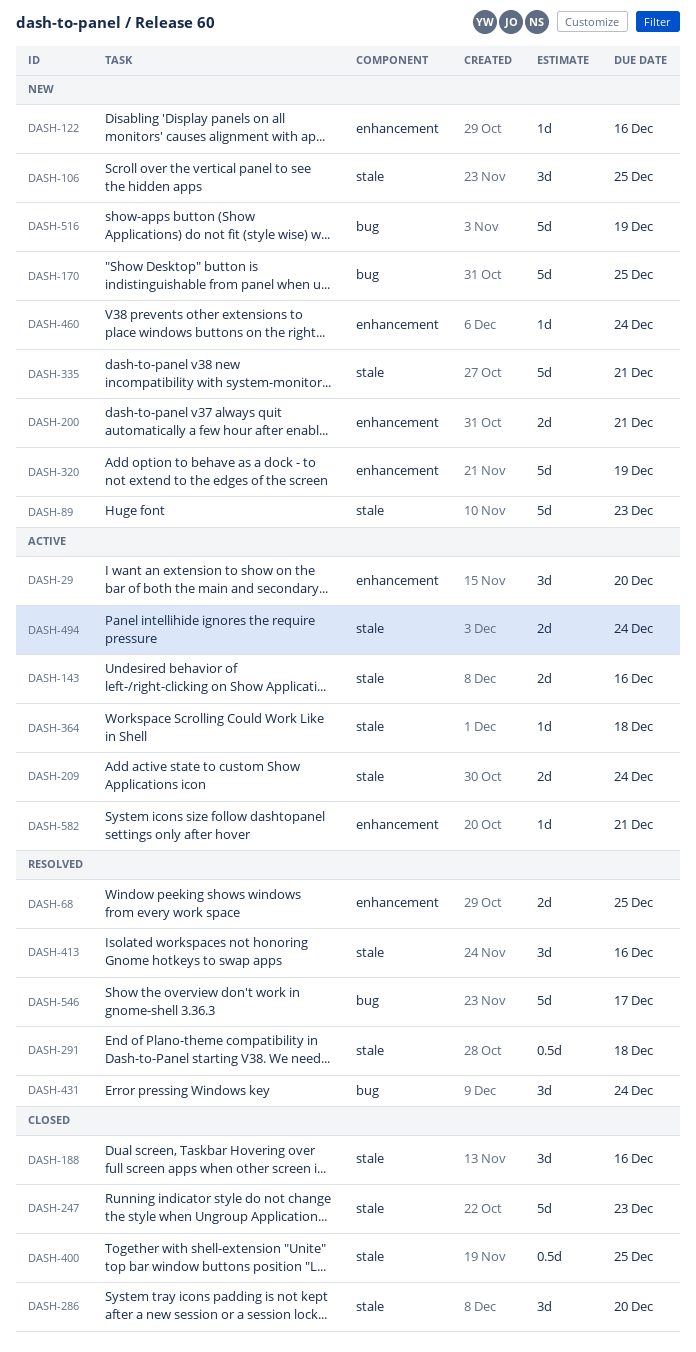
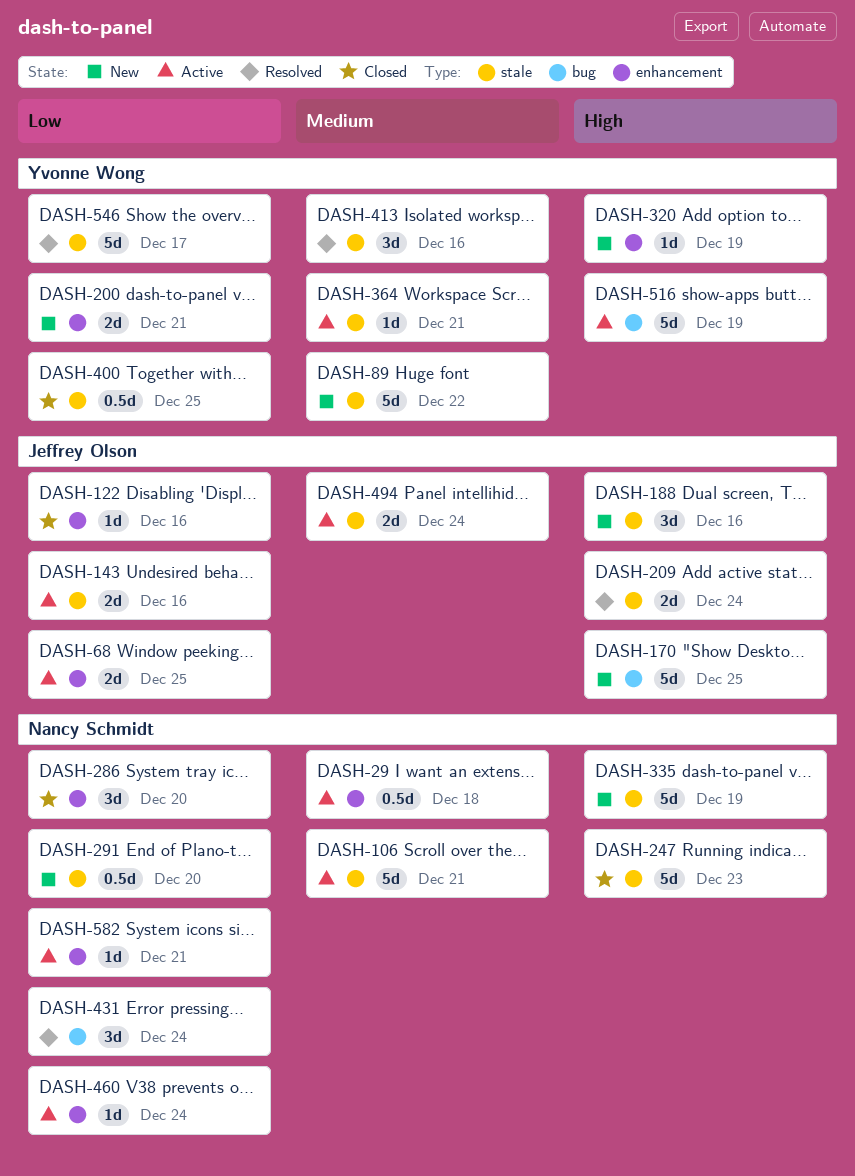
DASH-29, estimate: 3d -> 0.5d
DASH-29, due: Dec 20 -> Dec 18
DASH-68, status: Resolved -> Active
DASH-89, due: Dec 23 -> Dec 22
DASH-106, status: New -> Active
DASH-106, estimate: 3d -> 5d
DASH-106, due: Dec 25 -> Dec 21
DASH-122, status: New -> Closed
DASH-188, status: Closed -> New
DASH-209, status: Active -> Resolved
DASH-286, label: stale -> enhancement
DASH-291, status: Resolved -> New
DASH-291, due: Dec 18 -> Dec 20
DASH-320, estimate: 5d -> 1d
DASH-335, due: Dec 21 -> Dec 19
DASH-364, due: Dec 18 -> Dec 21
DASH-460, status: New -> Active
DASH-516, status: New -> Active
DASH-546, label: bug -> stale

